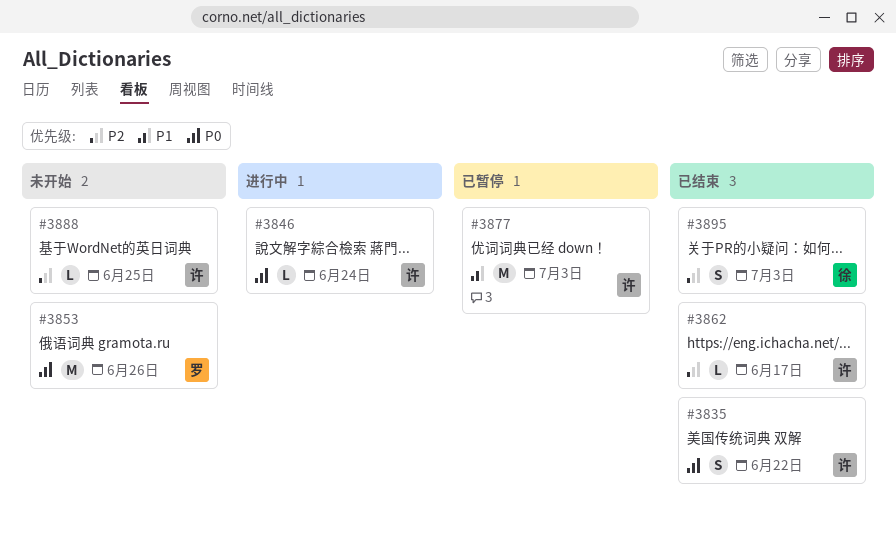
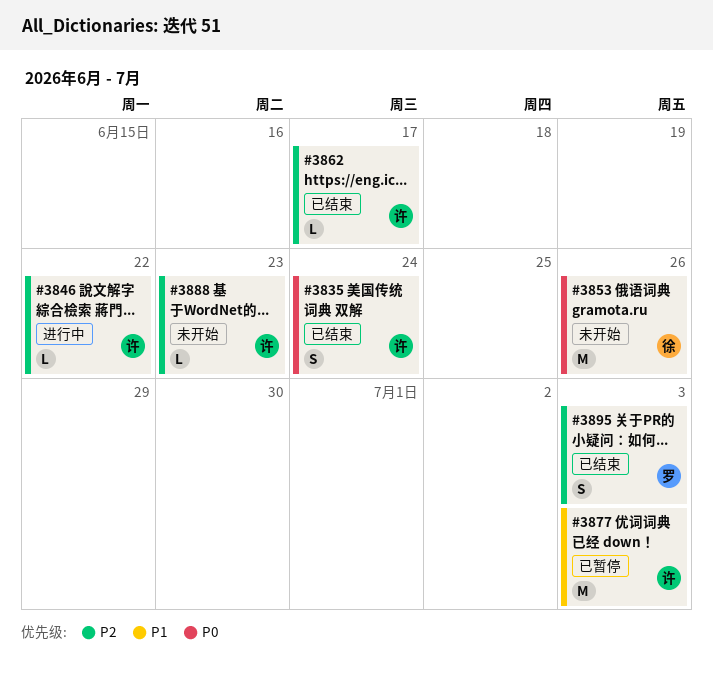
#3835, due: Jun 22 -> Jun 24
#3846, priority: P0 -> P2
#3846, due: Jun 24 -> Jun 22
#3853, owner: 罗 -> 徐
#3888, due: Jun 25 -> Jun 23
#3895, owner: 徐 -> 罗

